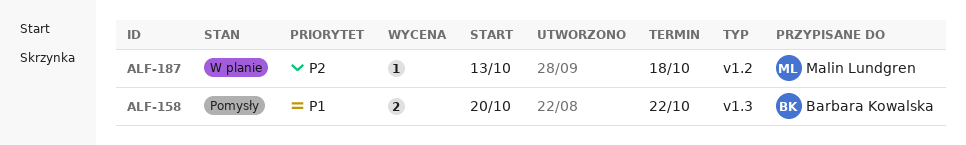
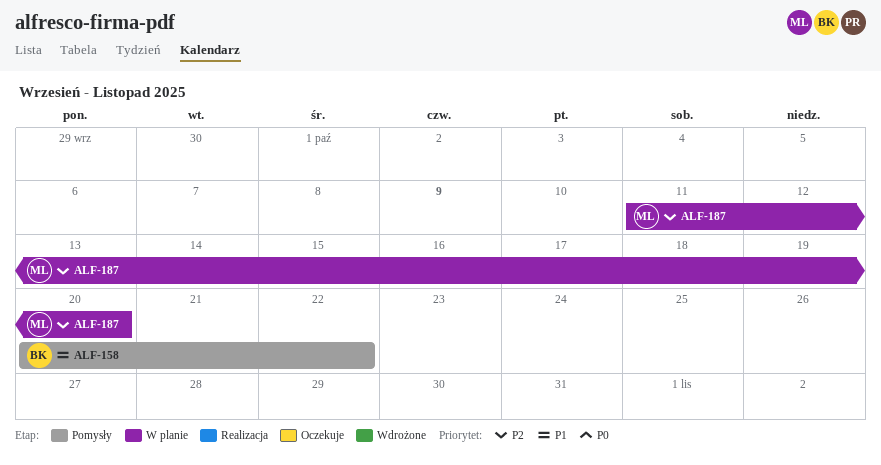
ALF-187, start: Oct 13 -> Oct 11
ALF-187, due: Oct 18 -> Oct 20

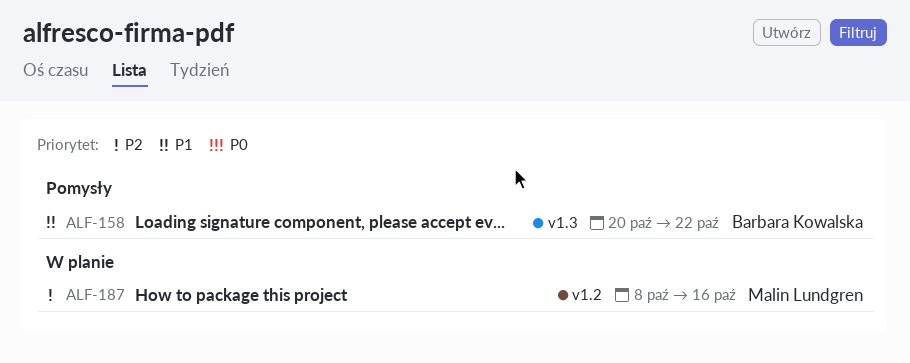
ALF-187, start: Oct 11 -> Oct 8
ALF-187, due: Oct 20 -> Oct 16

